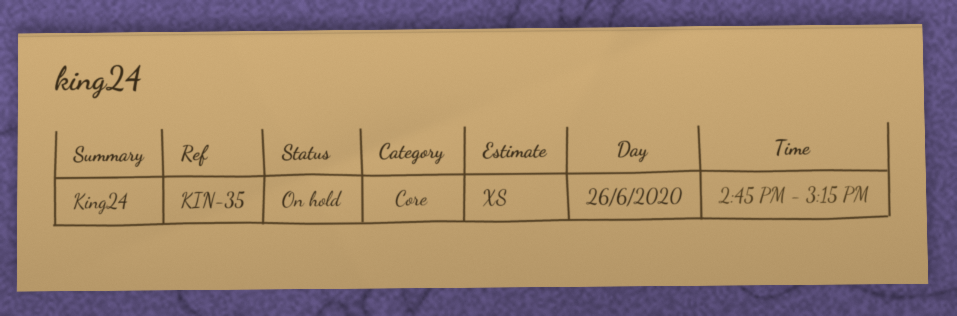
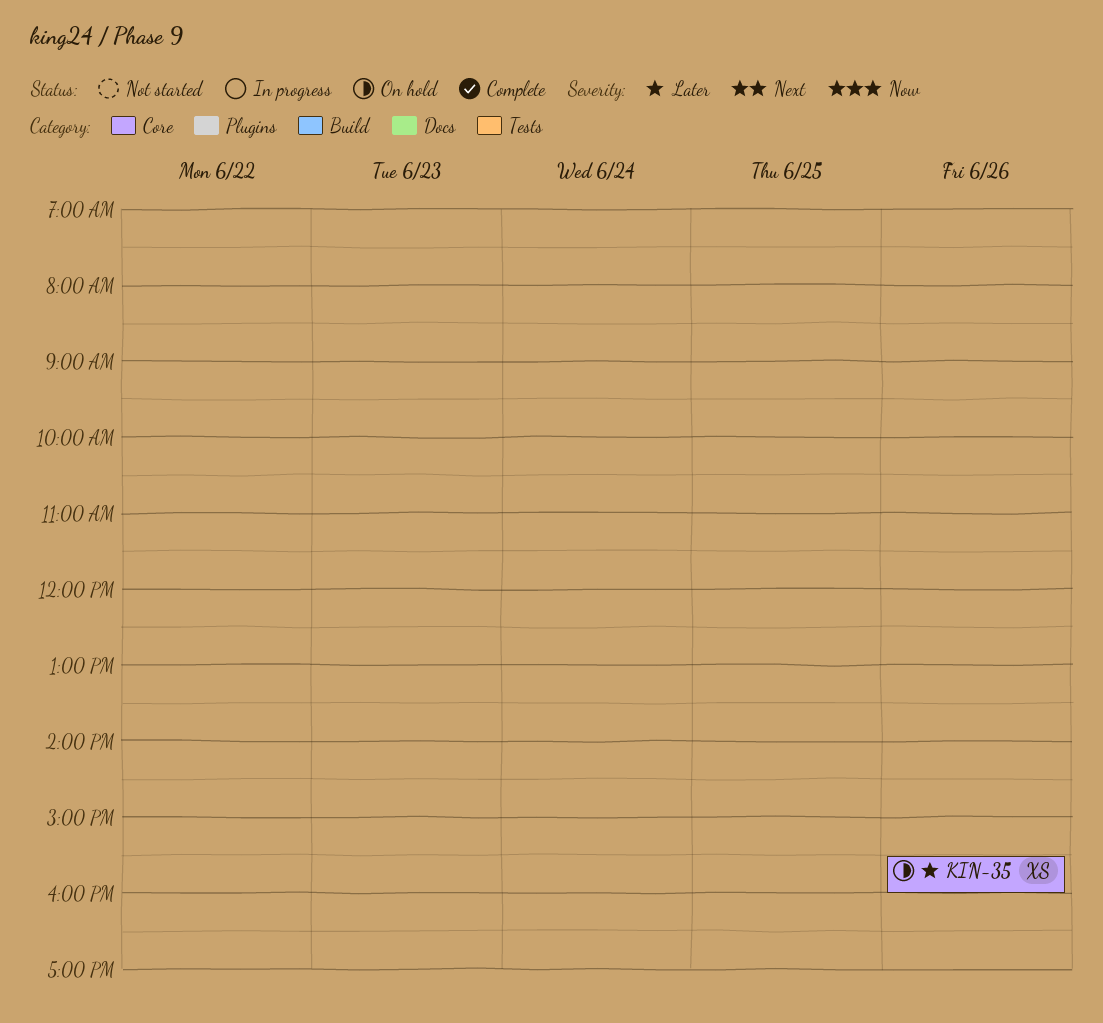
KIN-35, begins: 14:45 -> 15:30
KIN-35, ends: 15:15 -> 16:00

